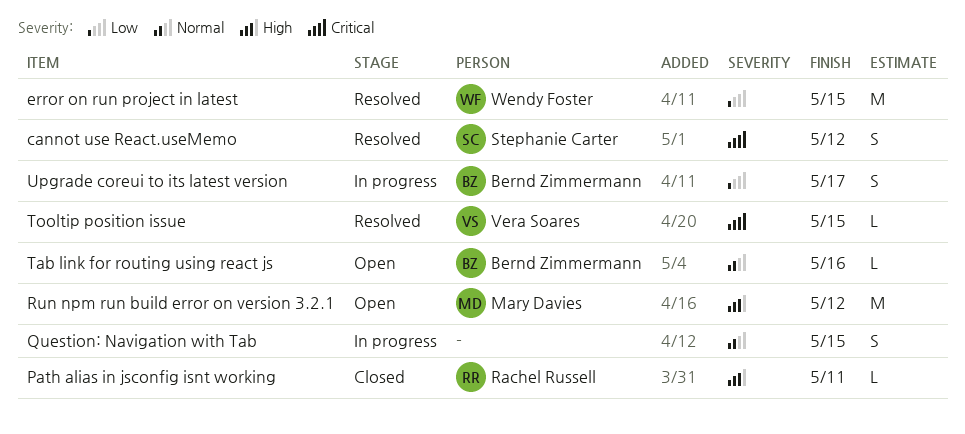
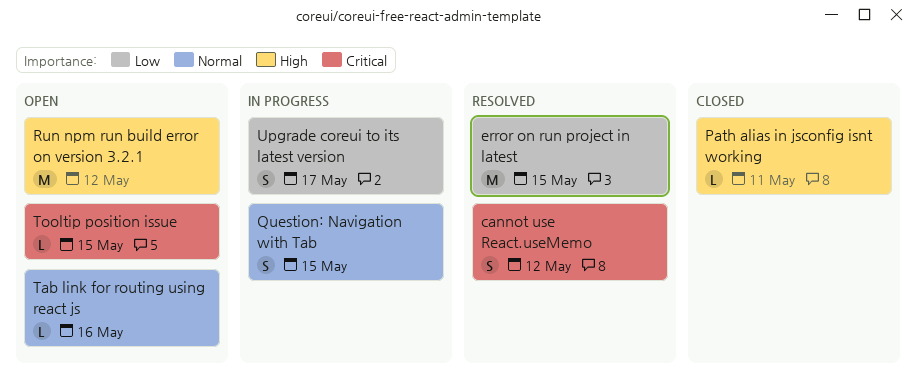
Tooltip position issue, status: Resolved -> Open

